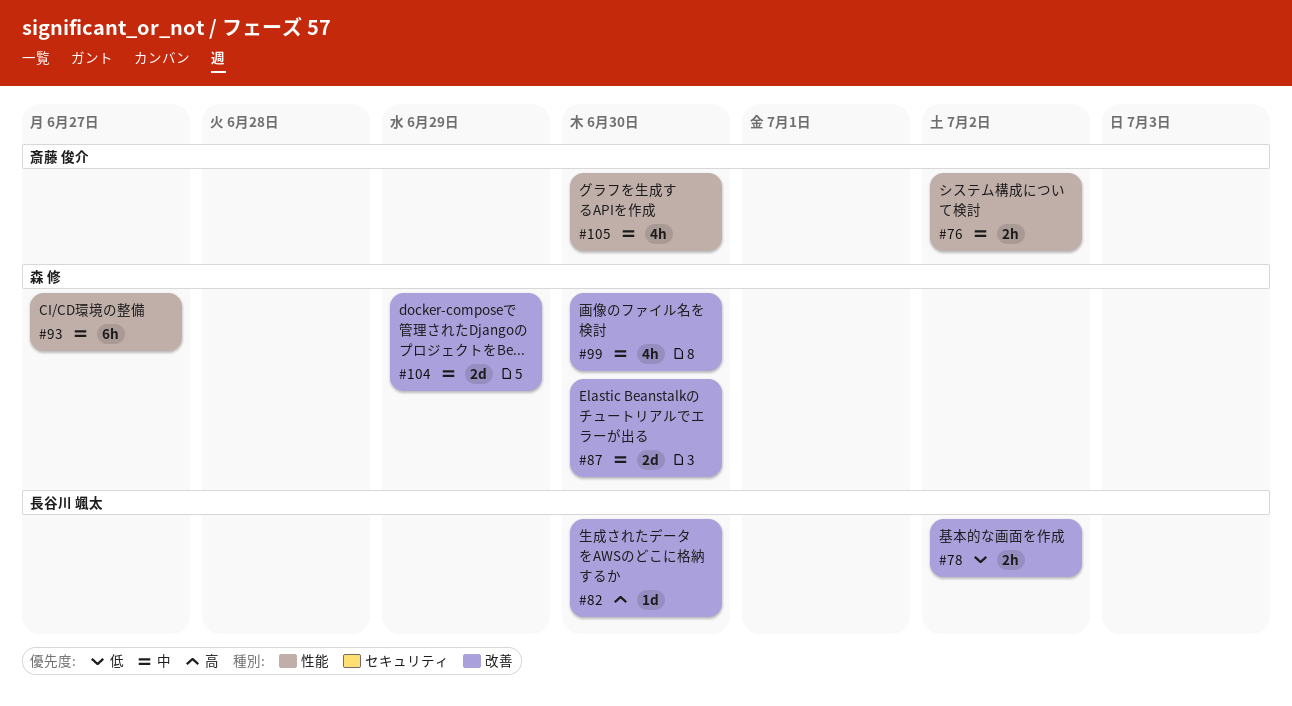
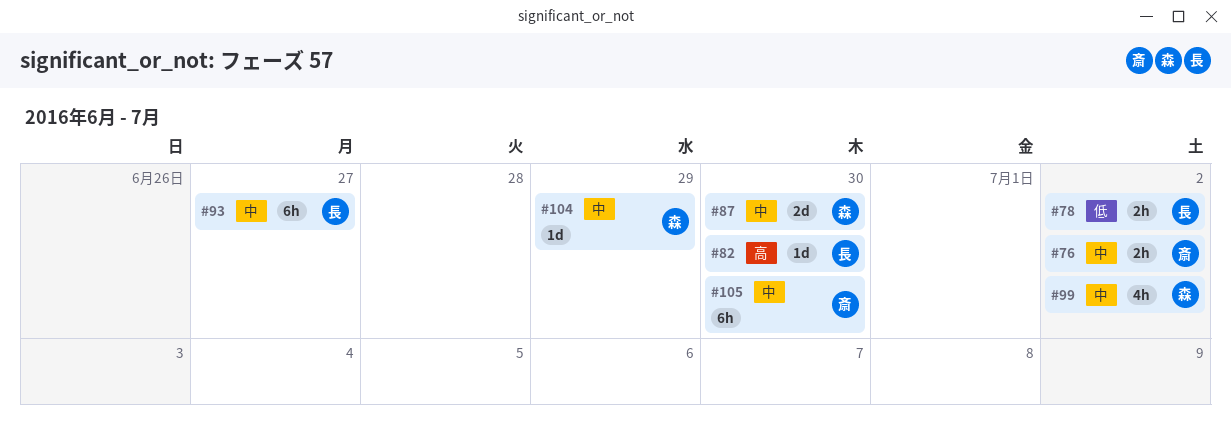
#93, owner: 森 修 -> 長谷川 颯太
#99, due: Jun 30 -> Jul 2
#104, estimate: 2d -> 1d
#105, estimate: 4h -> 6h

